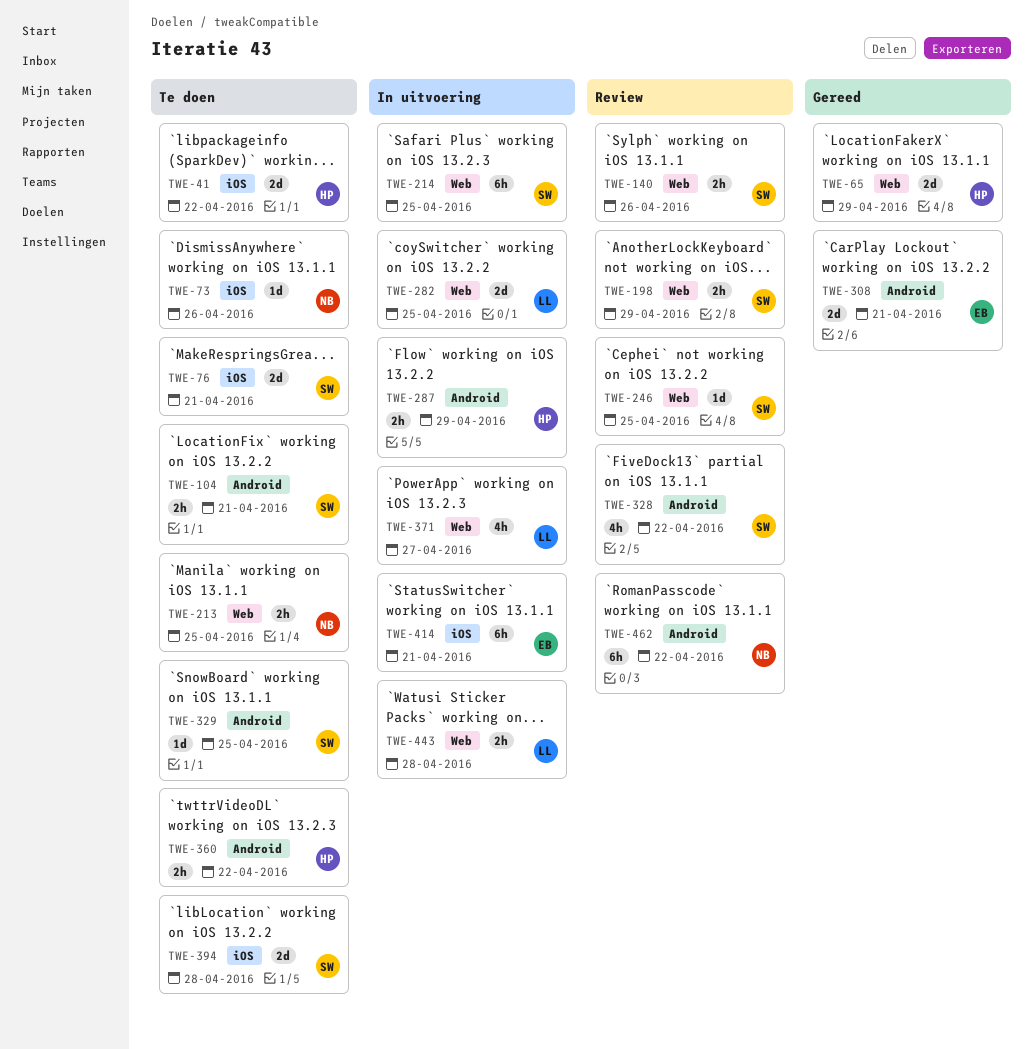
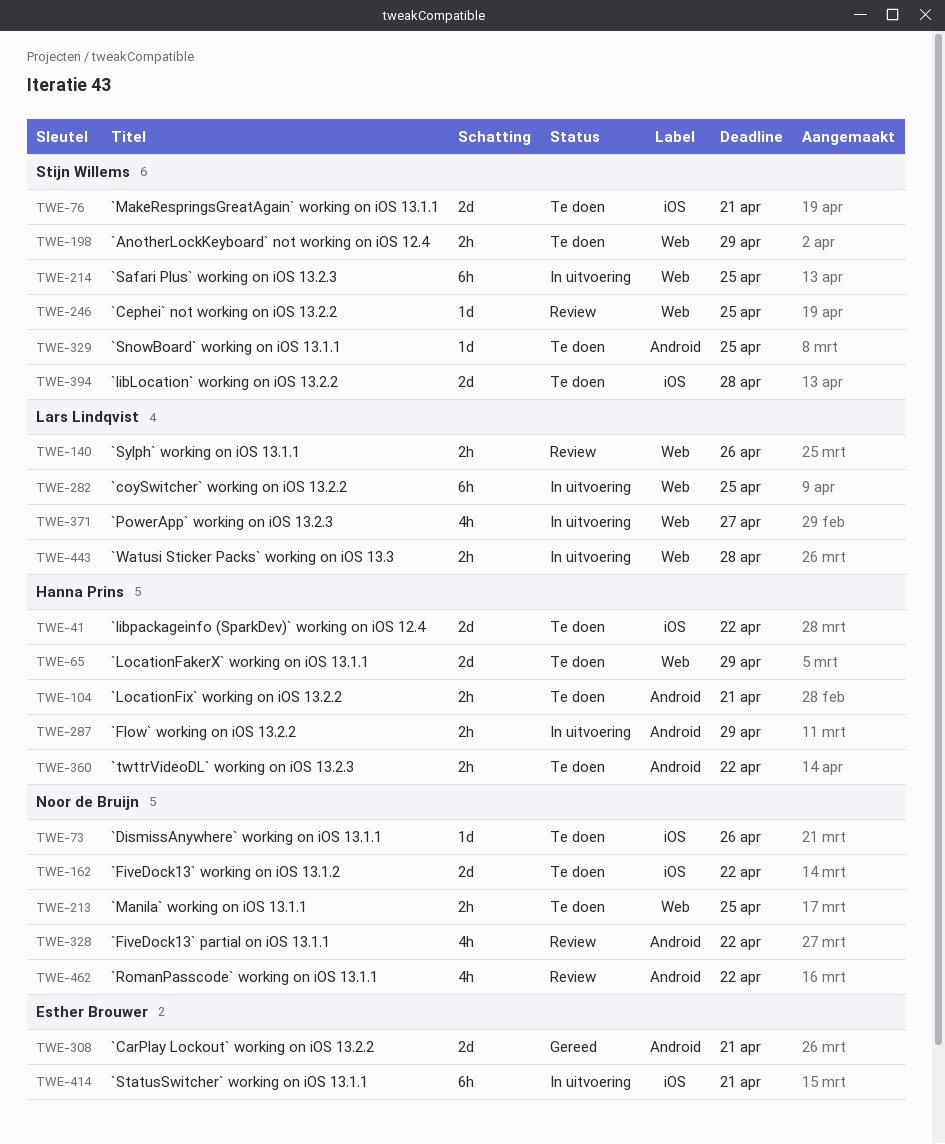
TWE-65, status: Gereed -> Te doen
TWE-104, owner: Stijn Willems -> Hanna Prins
TWE-140, owner: Stijn Willems -> Lars Lindqvist
TWE-162: none -> present
TWE-198, status: Review -> Te doen
TWE-282, estimate: 2d -> 6h
TWE-328, owner: Stijn Willems -> Noor de Bruijn
TWE-462, estimate: 6h -> 4h

